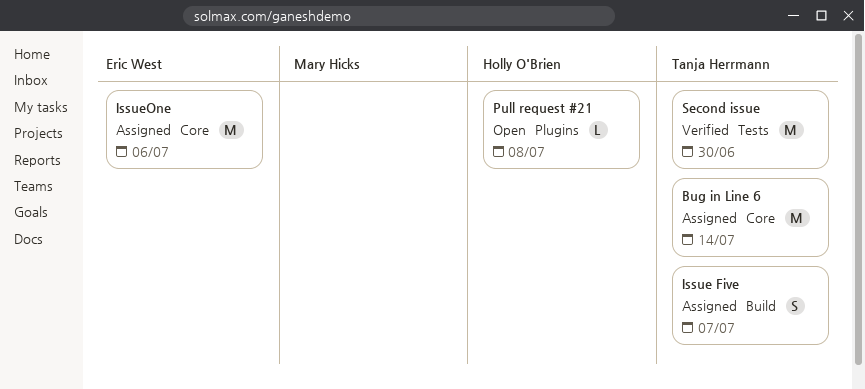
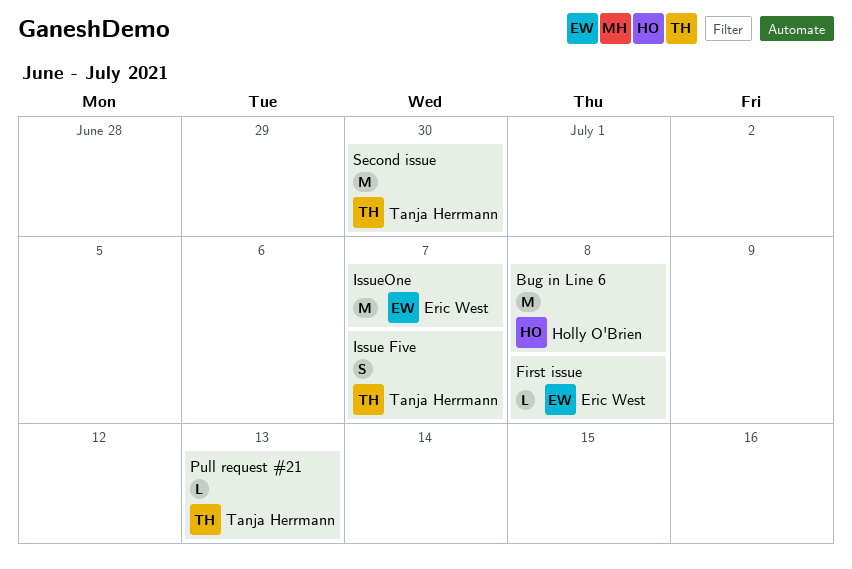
Bug in Line 6, owner: Tanja Herrmann -> Holly O'Brien
Bug in Line 6, due: Jul 14 -> Jul 8
First issue: none -> present
IssueOne, due: Jul 6 -> Jul 7
Pull request #21, owner: Holly O'Brien -> Tanja Herrmann
Pull request #21, due: Jul 8 -> Jul 13

